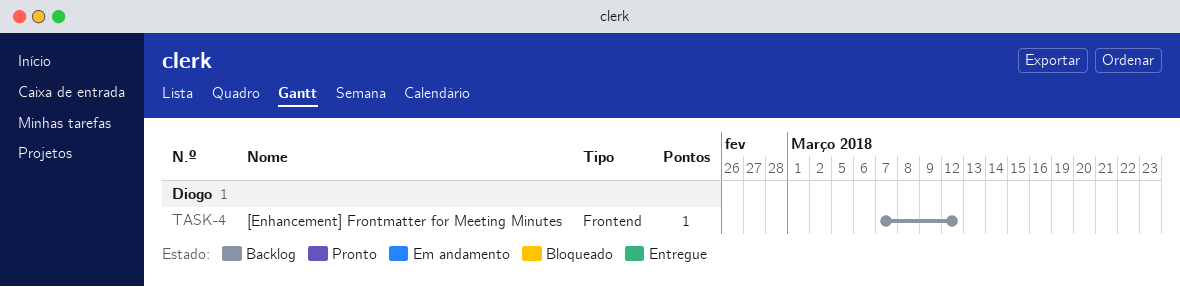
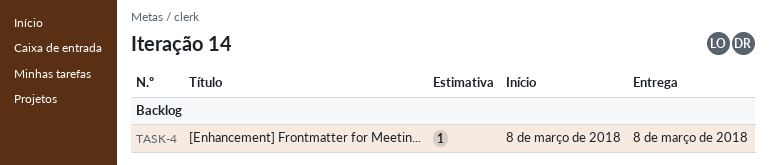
TASK-4, start: Mar 7 -> Mar 8
TASK-4, due: Mar 12 -> Mar 8

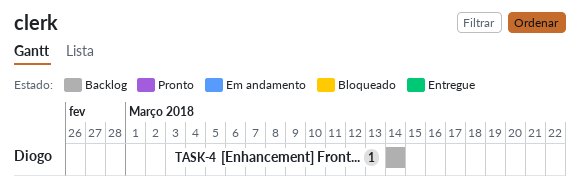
TASK-4, start: Mar 8 -> Mar 14
TASK-4, due: Mar 8 -> Mar 14

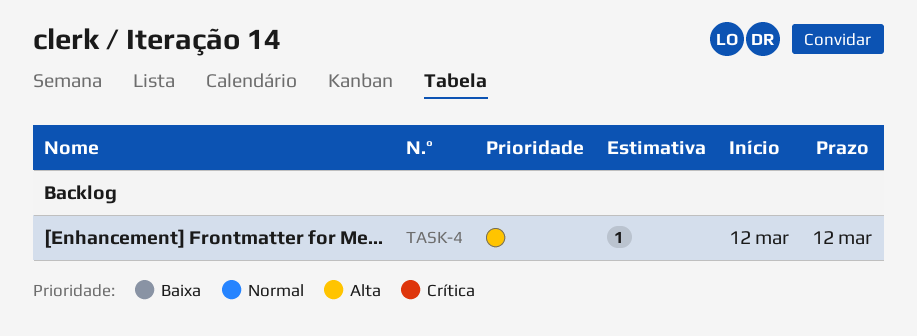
TASK-4, start: Mar 14 -> Mar 12
TASK-4, due: Mar 14 -> Mar 12

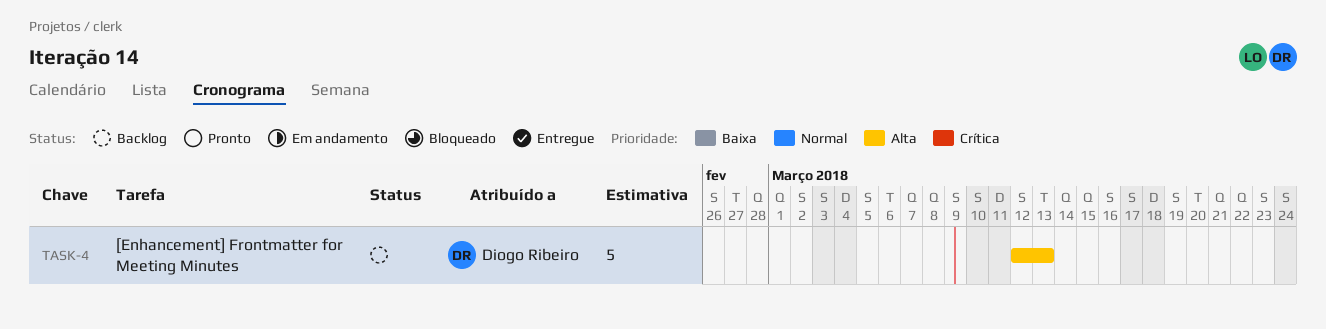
TASK-4, estimate: 1 -> 5
TASK-4, due: Mar 12 -> Mar 13

